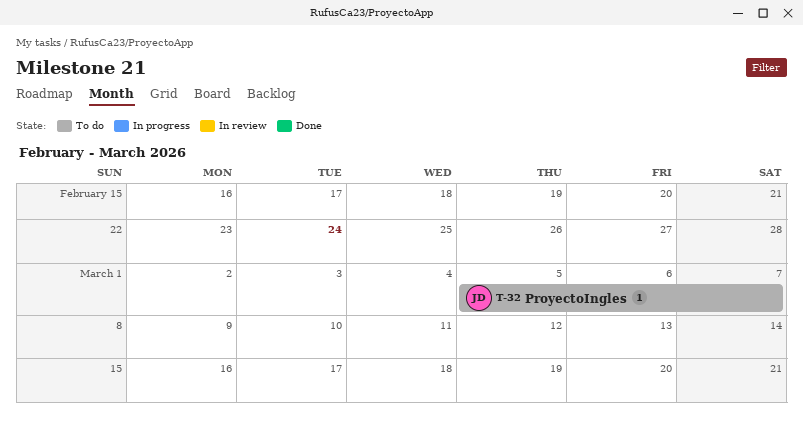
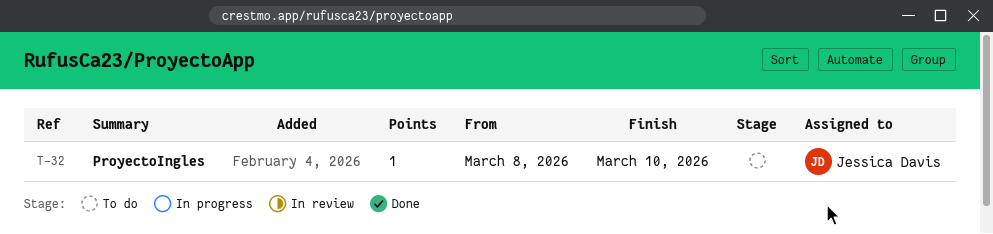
T-32, start: Mar 5 -> Mar 8
T-32, due: Mar 7 -> Mar 10

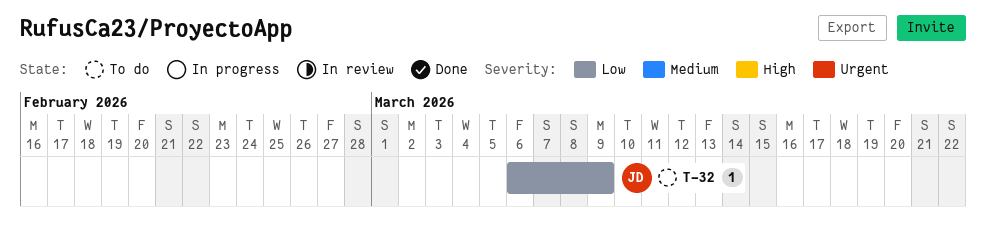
T-32, start: Mar 8 -> Mar 6
T-32, due: Mar 10 -> Mar 9

